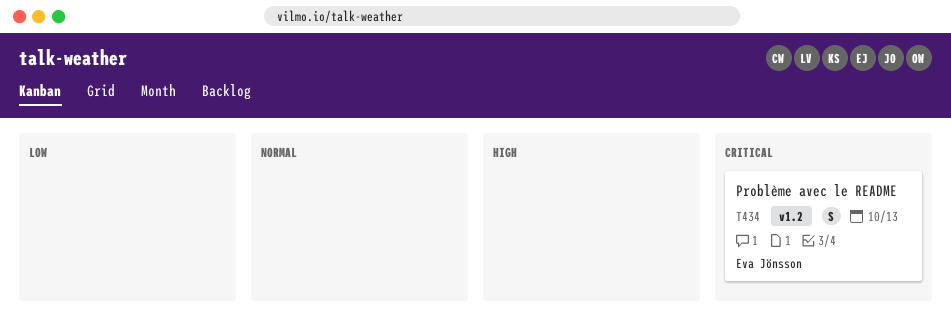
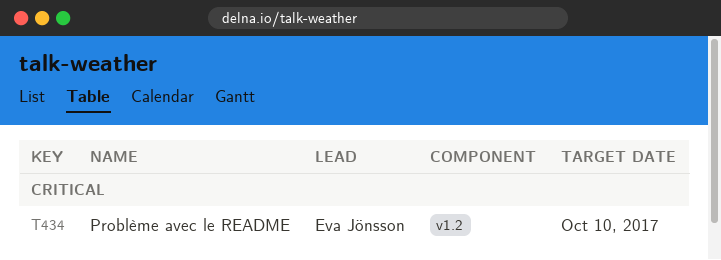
T434, due: Oct 13 -> Oct 10

